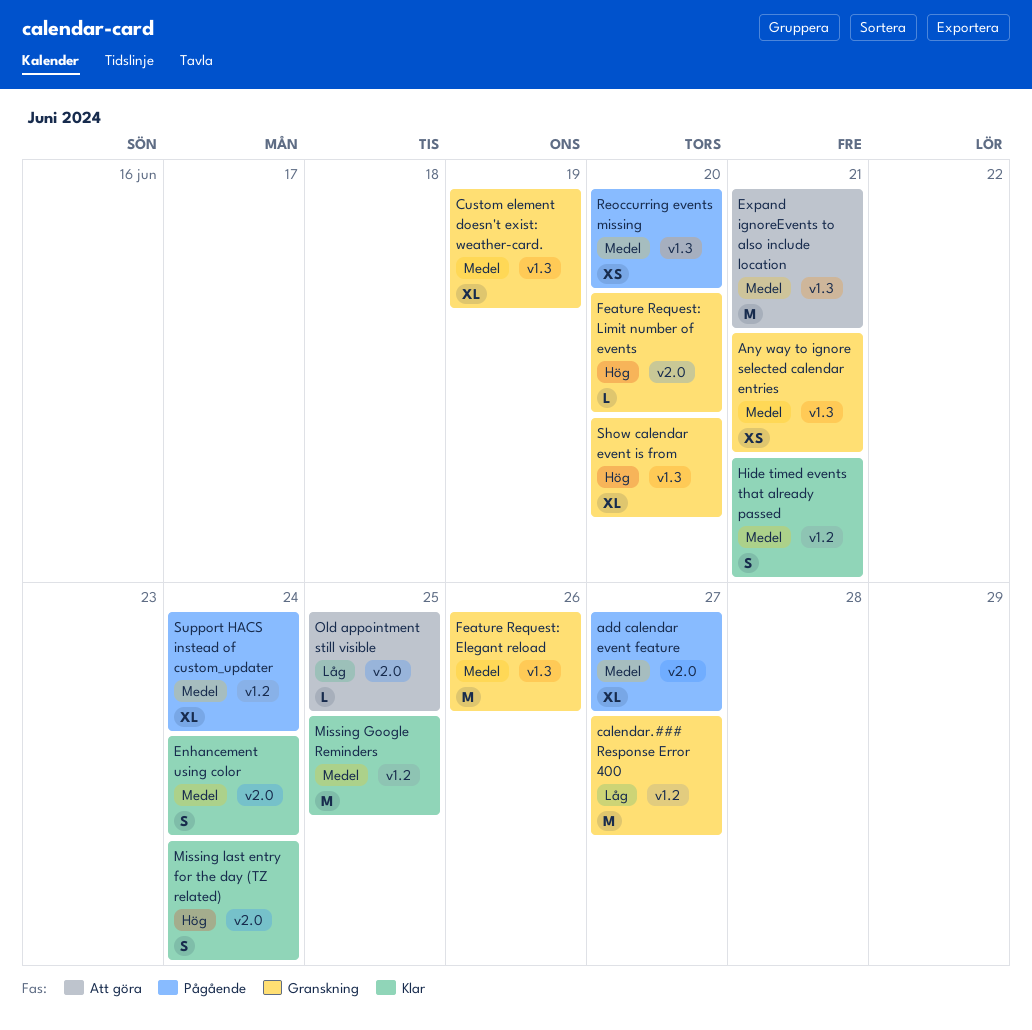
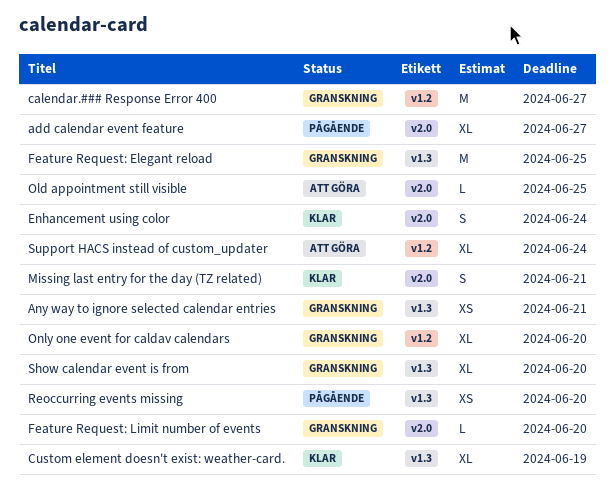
Custom element doesn't exist: weather-card., status: Granskning -> Klar
Expand ignoreEvents to also include location: present -> none
Feature Request: Elegant reload, due: Jun 26 -> Jun 25
Hide timed events that already passed: present -> none
Missing Google Reminders: present -> none
Missing last entry for the day (TZ related), due: Jun 24 -> Jun 21
Only one event for caldav calendars: none -> present
Support HACS instead of custom_updater, status: Pågående -> Att göra

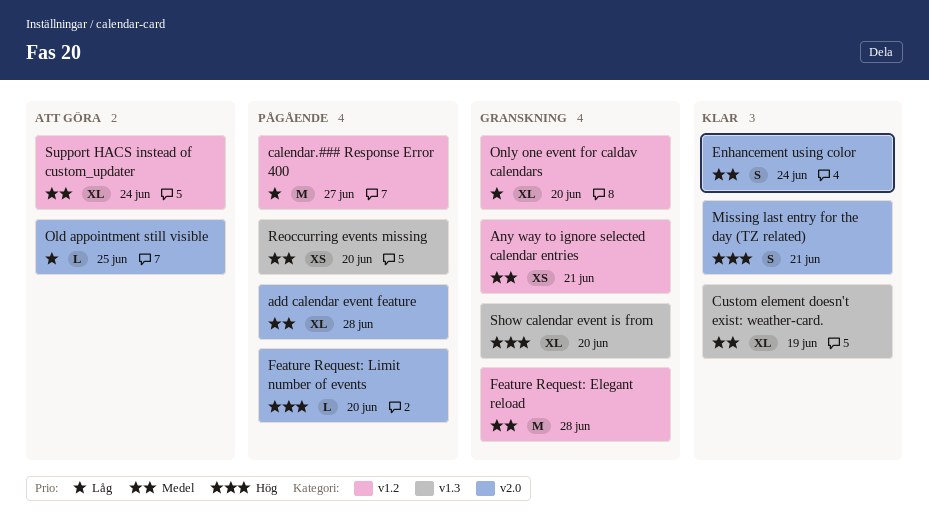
add calendar event feature, due: Jun 27 -> Jun 28
Any way to ignore selected calendar entries, label: v1.3 -> v1.2
calendar.### Response Error 400, status: Granskning -> Pågående
Feature Request: Elegant reload, label: v1.3 -> v1.2
Feature Request: Elegant reload, due: Jun 25 -> Jun 28
Feature Request: Limit number of events, status: Granskning -> Pågående

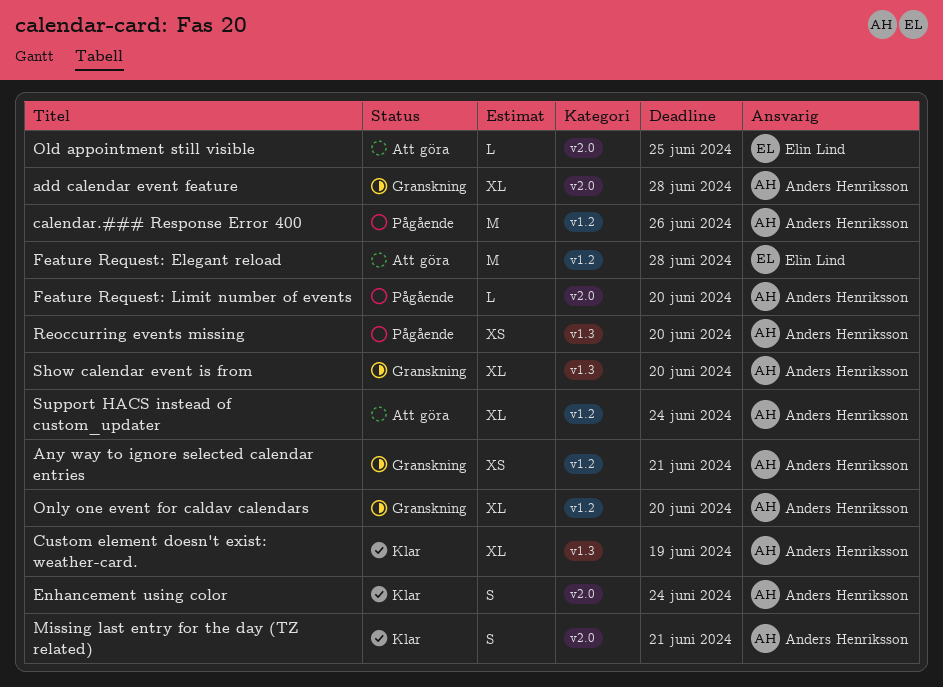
add calendar event feature, status: Pågående -> Granskning
calendar.### Response Error 400, due: Jun 27 -> Jun 26
Feature Request: Elegant reload, status: Granskning -> Att göra

